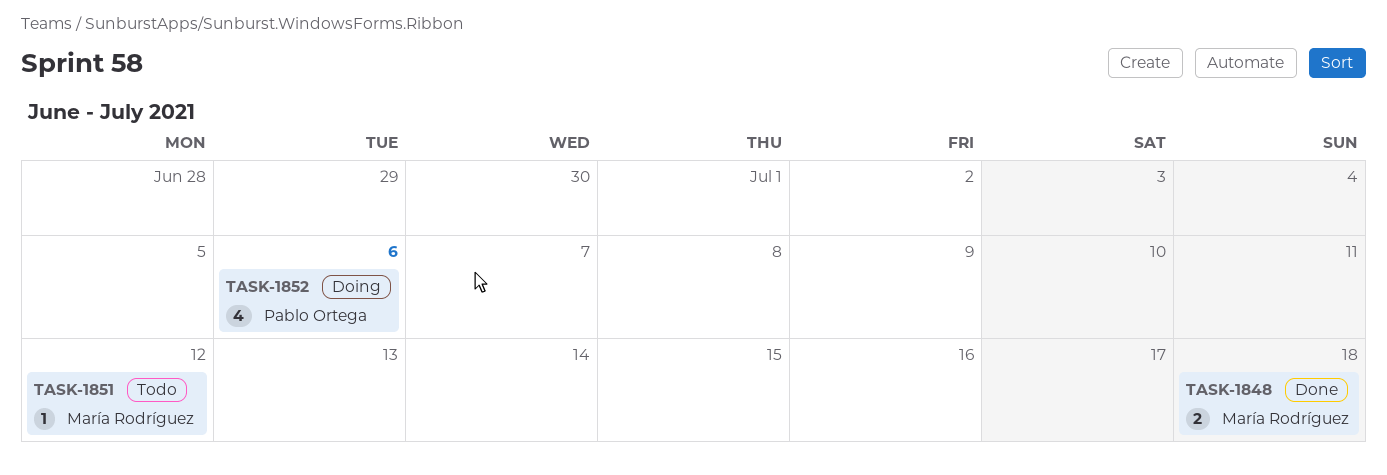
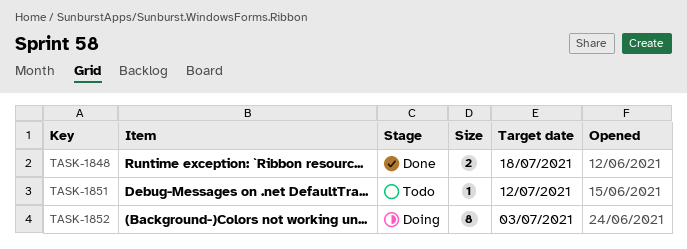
TASK-1852, estimate: 4 -> 8
TASK-1852, due: Jul 6 -> Jul 3

